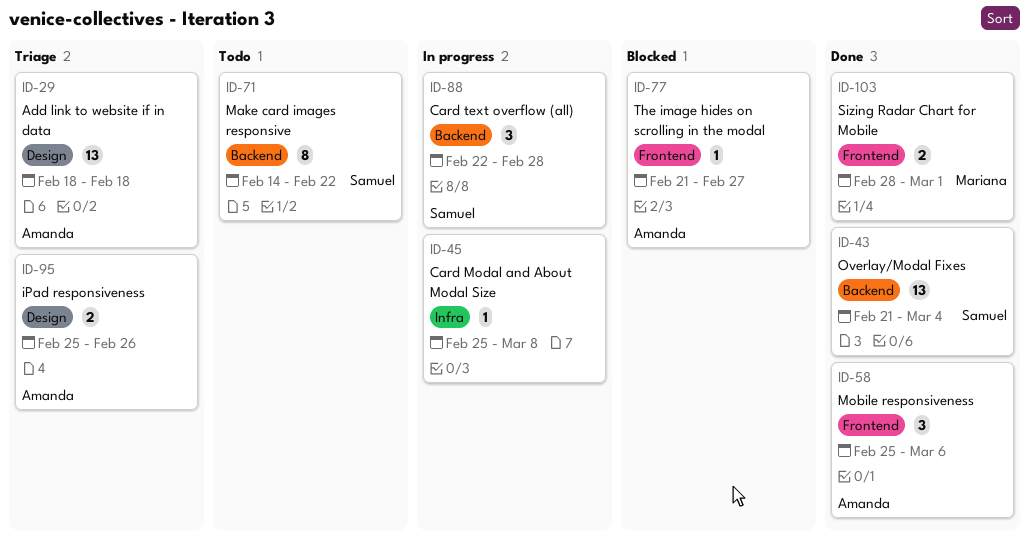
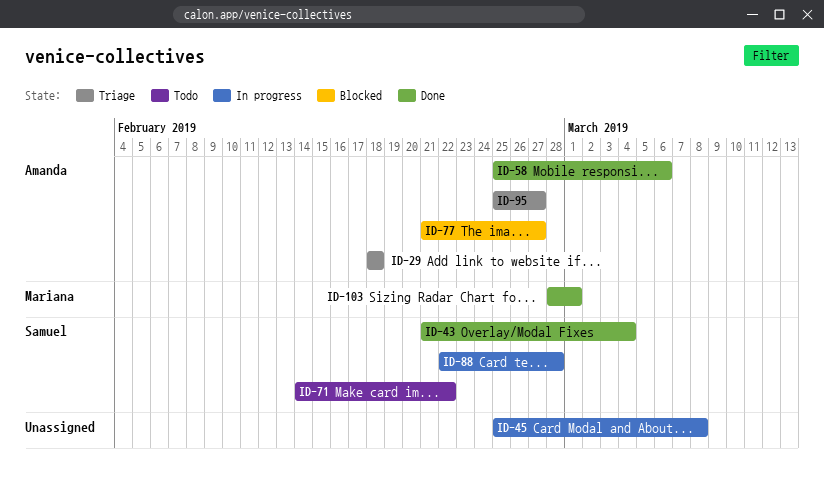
ID-95, due: Feb 26 -> Feb 27

